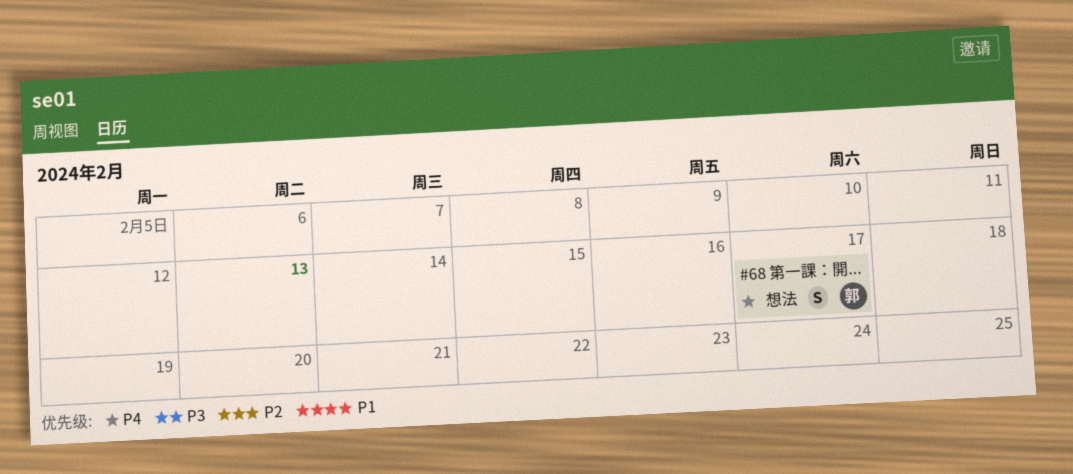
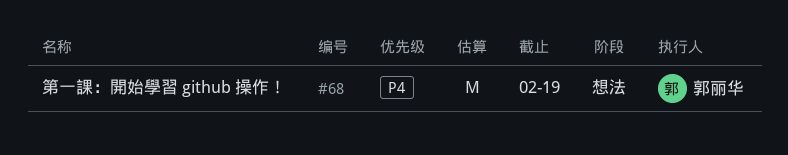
#68, estimate: S -> M
#68, due: Feb 17 -> Feb 19

